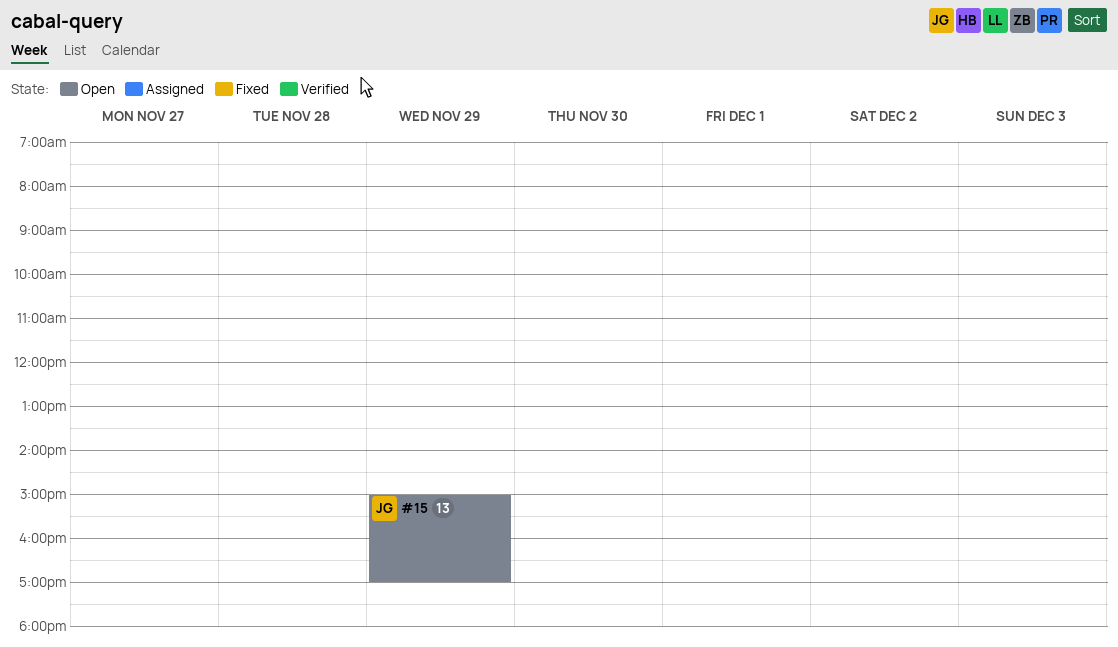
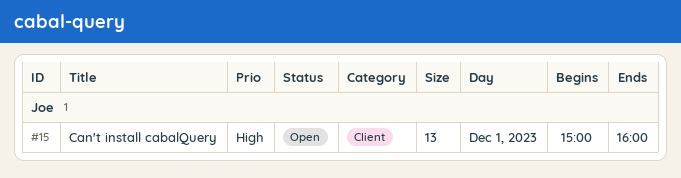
#15, day: Nov 29 -> Dec 1
#15, ends: 17:00 -> 16:00

